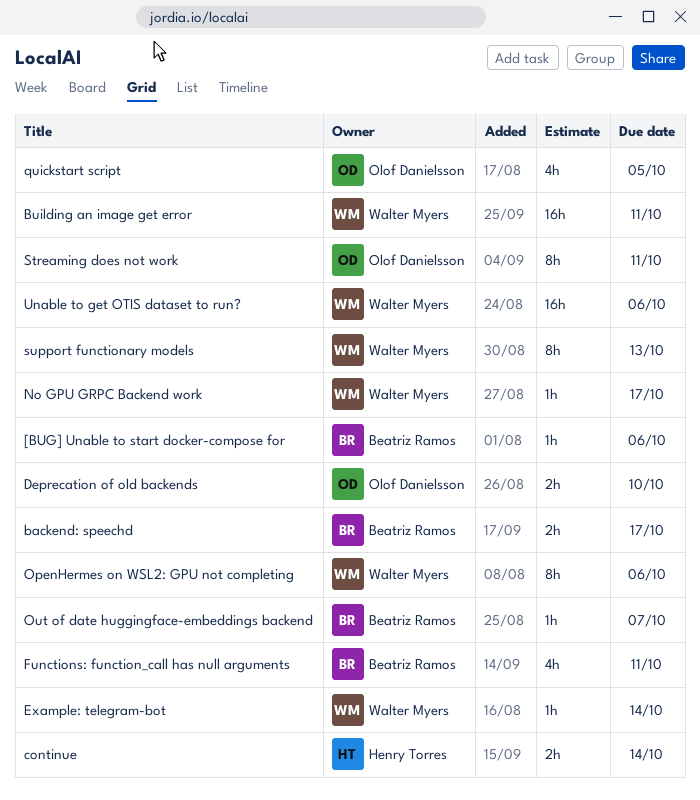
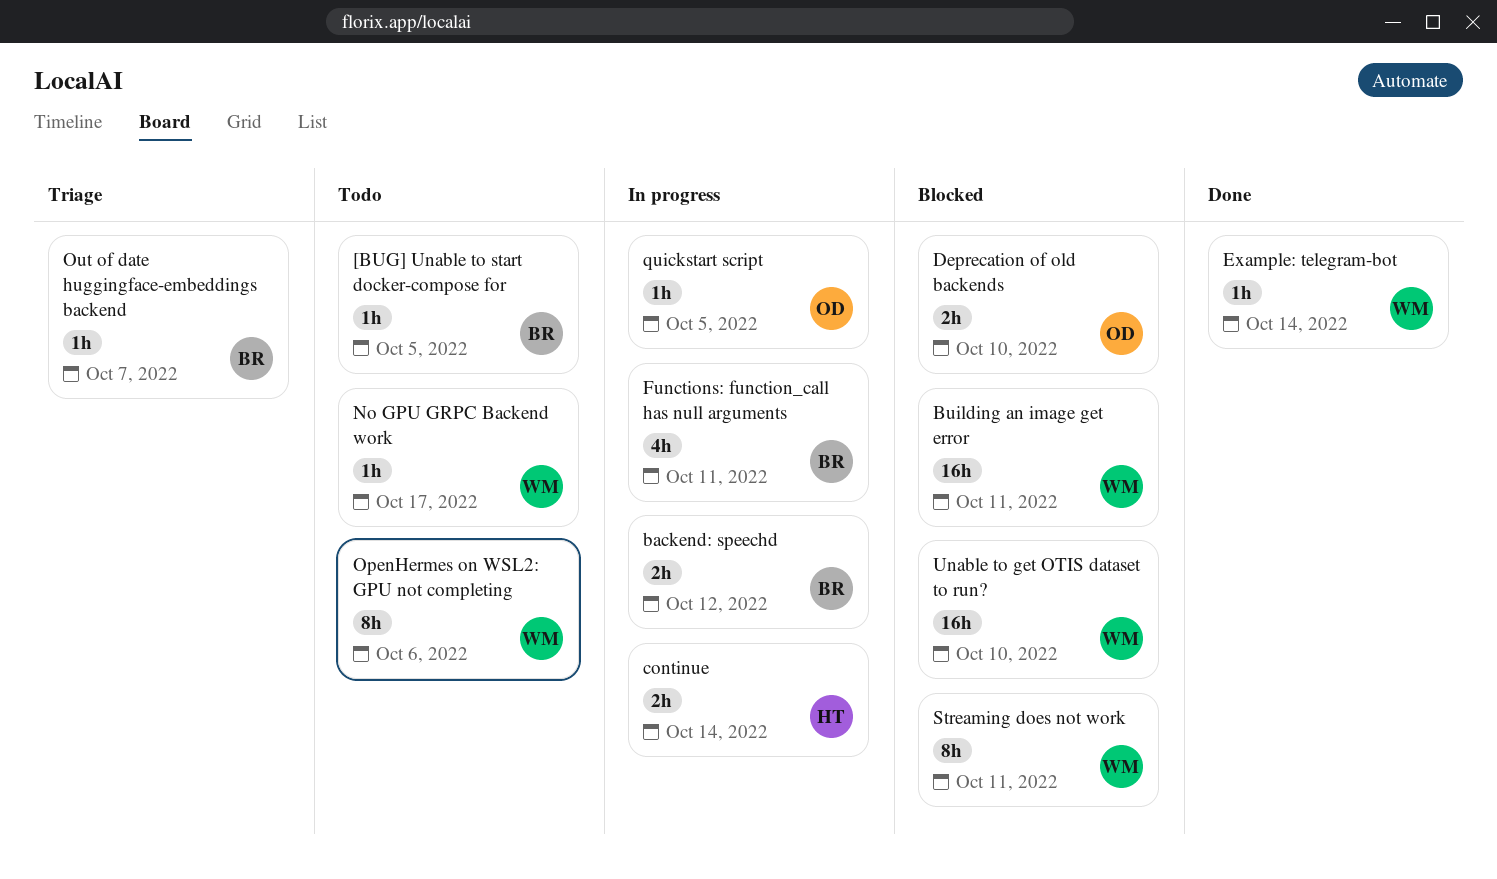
[BUG] Unable to start docker-compose for, due: Oct 6 -> Oct 5
backend: speechd, due: Oct 17 -> Oct 12
quickstart script, estimate: 4h -> 1h
Streaming does not work, owner: Olof Danielsson -> Walter Myers
support functionary models: present -> none
Unable to get OTIS dataset to run?, due: Oct 6 -> Oct 10

